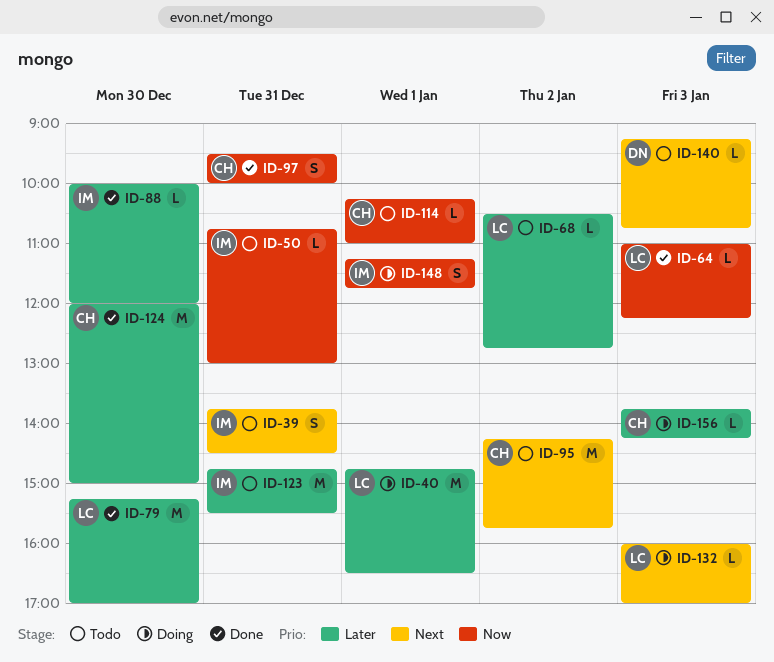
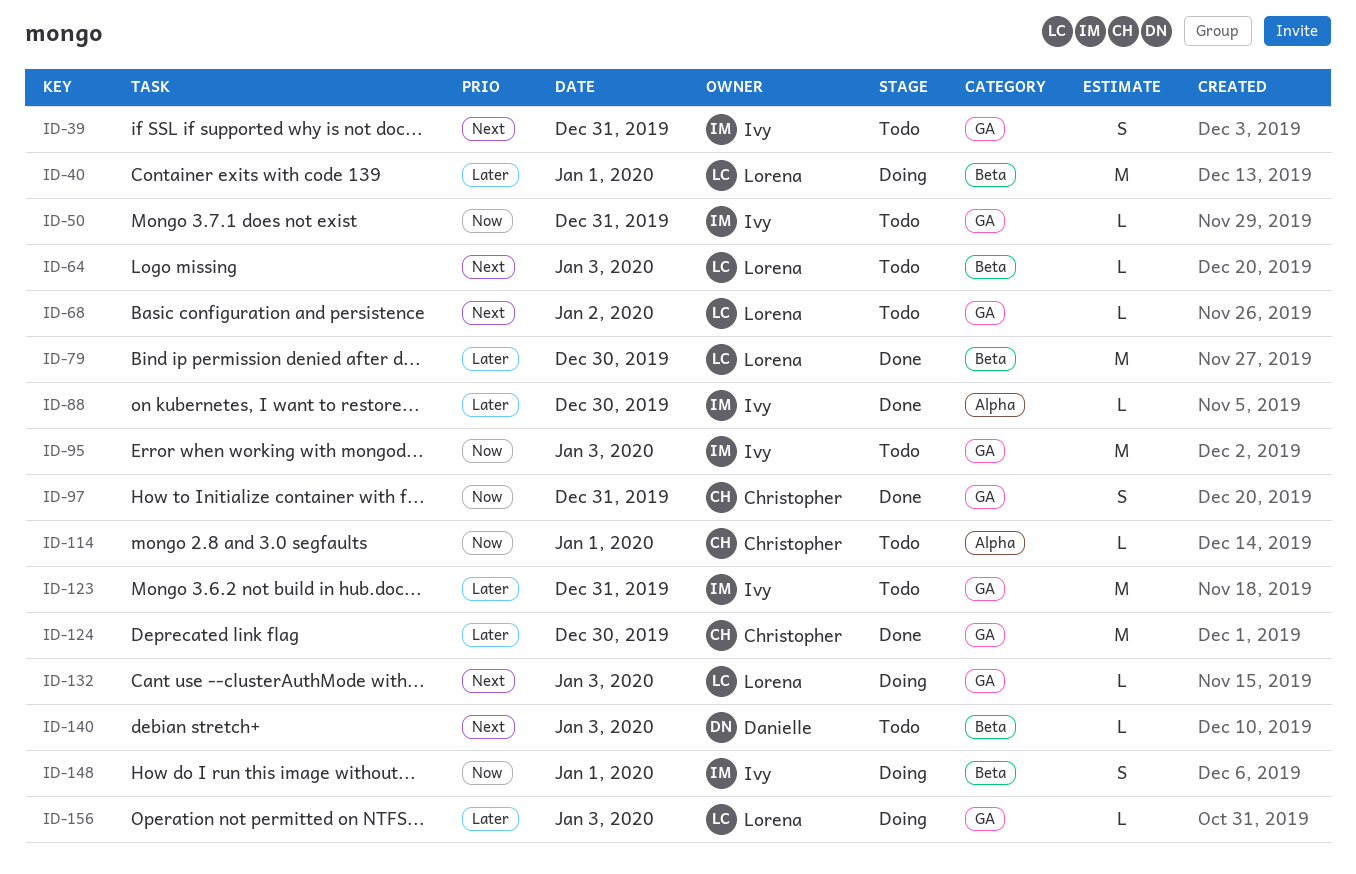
ID-64, status: Done -> Todo
ID-64, priority: Now -> Next
ID-68, priority: Later -> Next
ID-95, owner: Christopher -> Ivy
ID-95, priority: Next -> Now
ID-95, day: Jan 2 -> Jan 3
ID-156, owner: Christopher -> Lorena

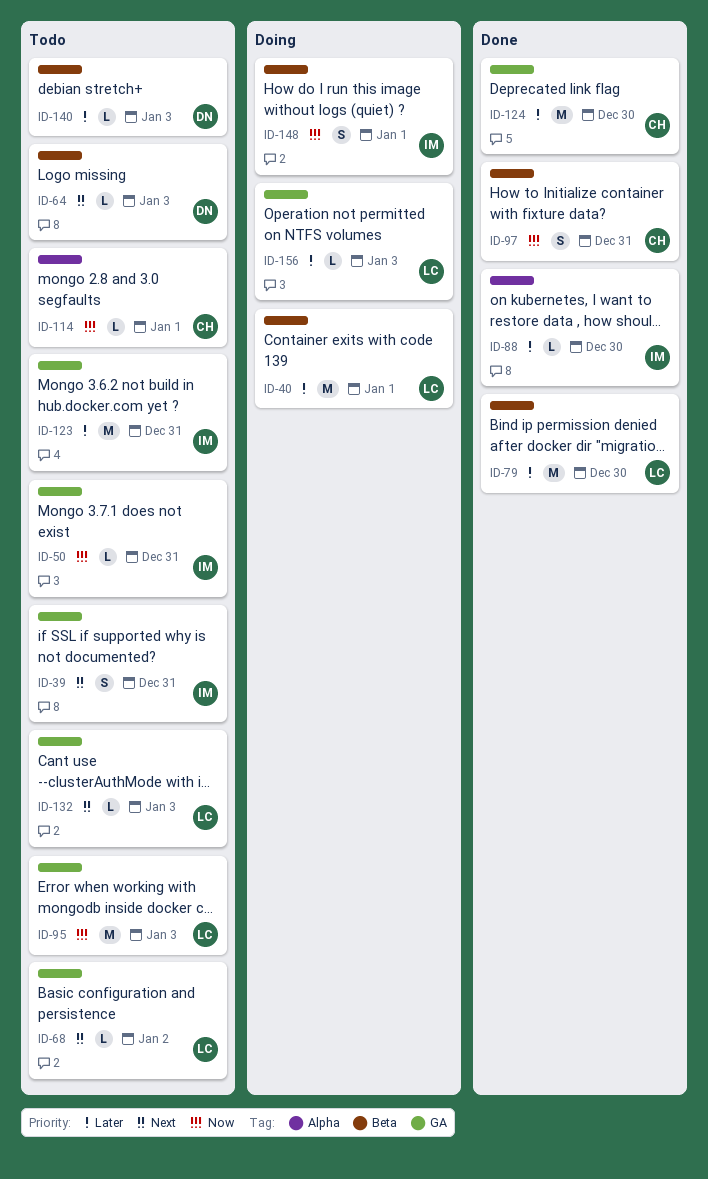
ID-64, owner: Lorena -> Danielle
ID-95, owner: Ivy -> Lorena
ID-97, label: GA -> Beta
ID-132, status: Doing -> Todo
ID-140, priority: Next -> Later

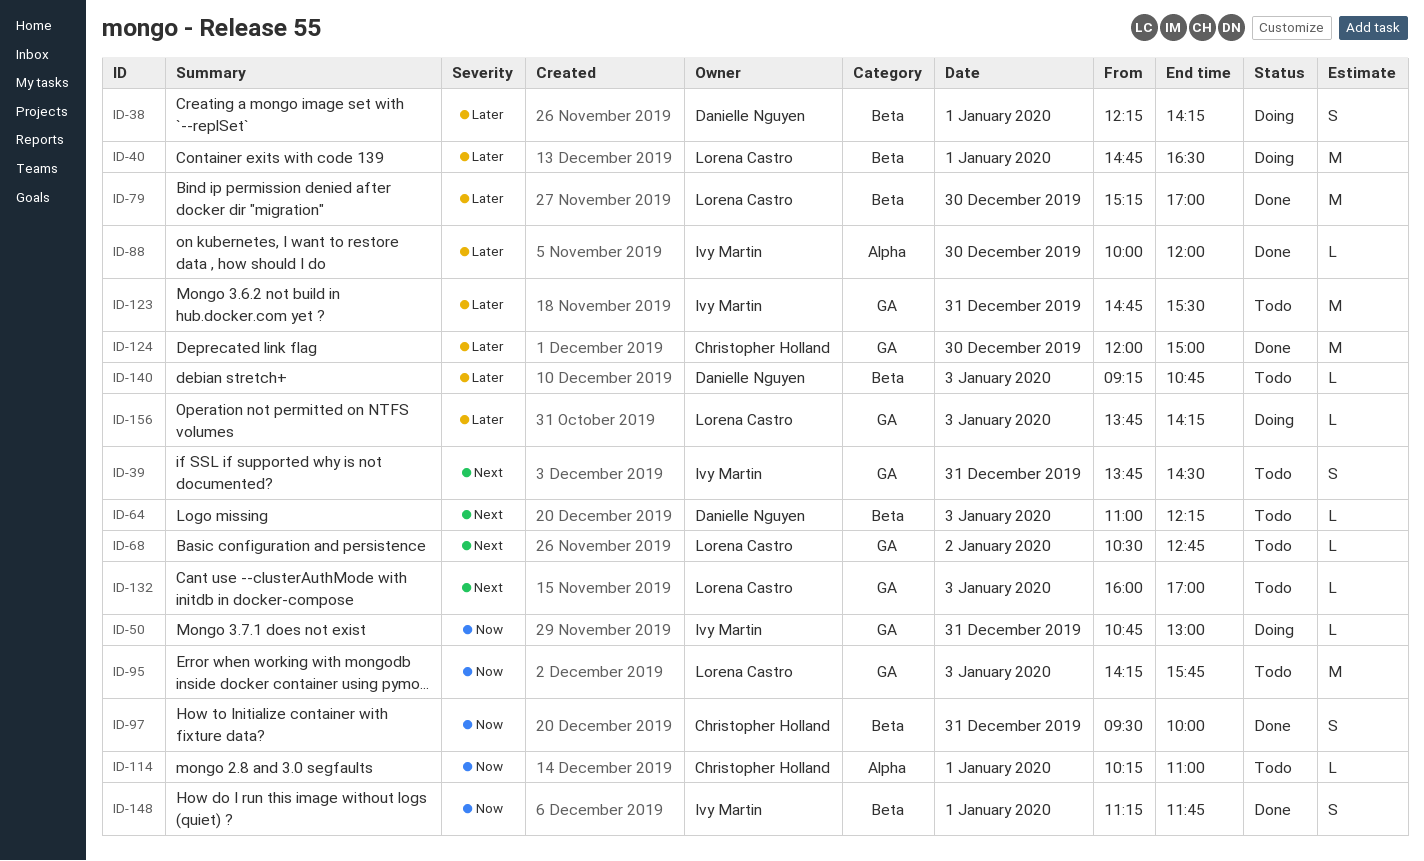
ID-38: none -> present
ID-50, status: Todo -> Doing
ID-148, status: Doing -> Done

